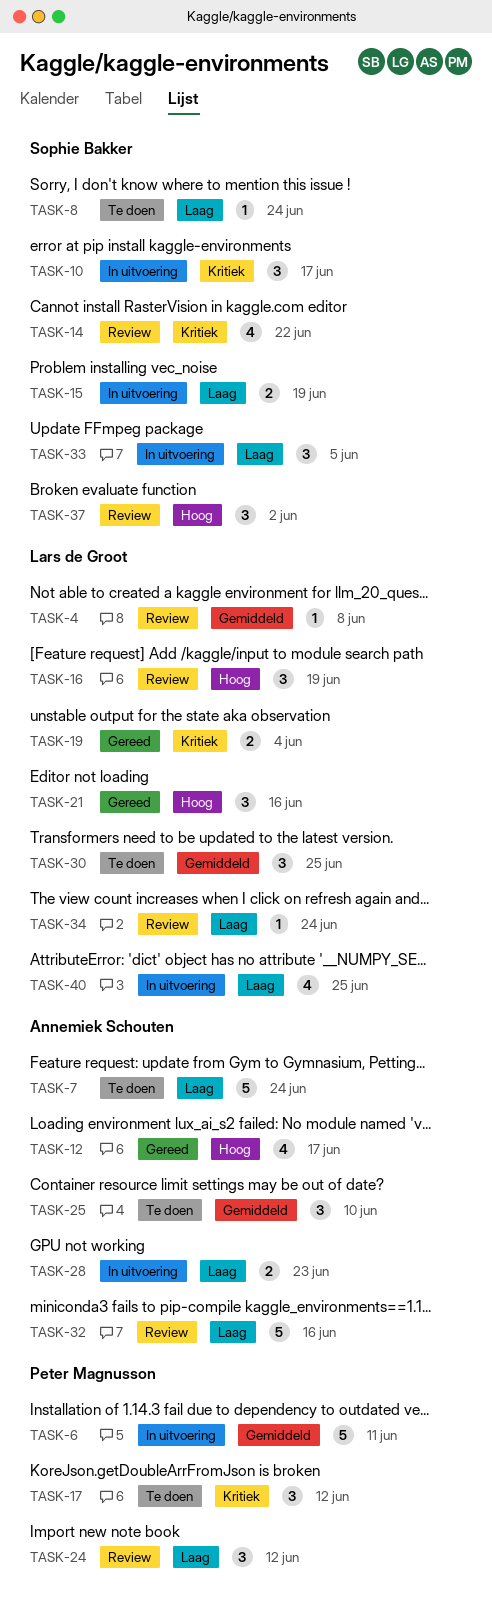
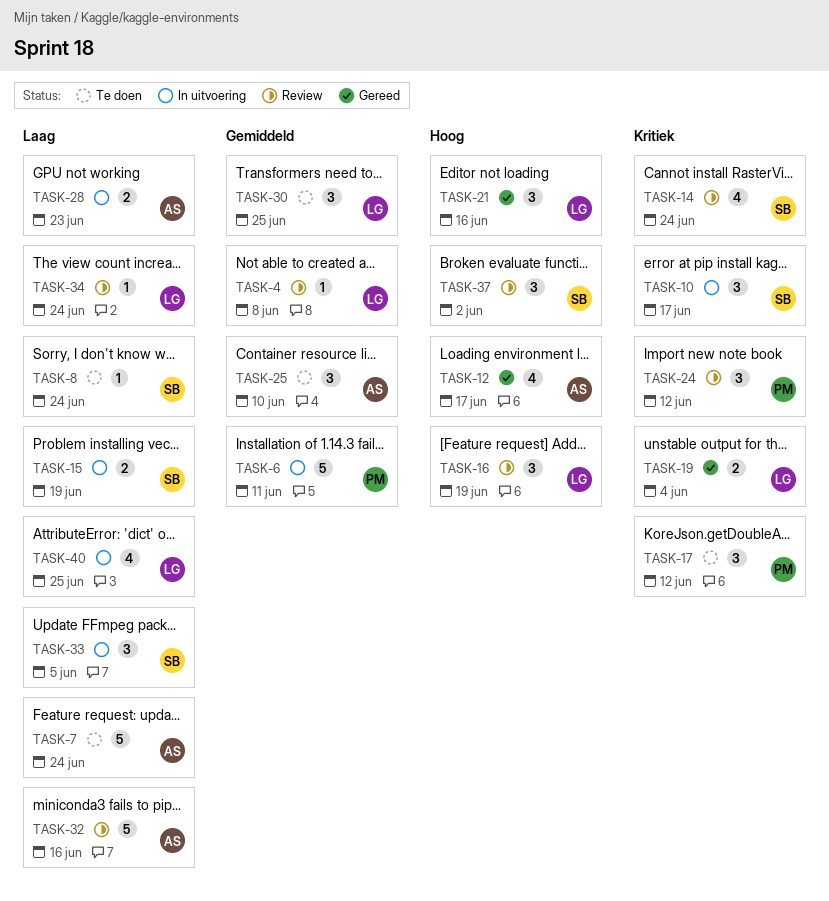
TASK-14, due: Jun 22 -> Jun 24
TASK-24, priority: Laag -> Kritiek

